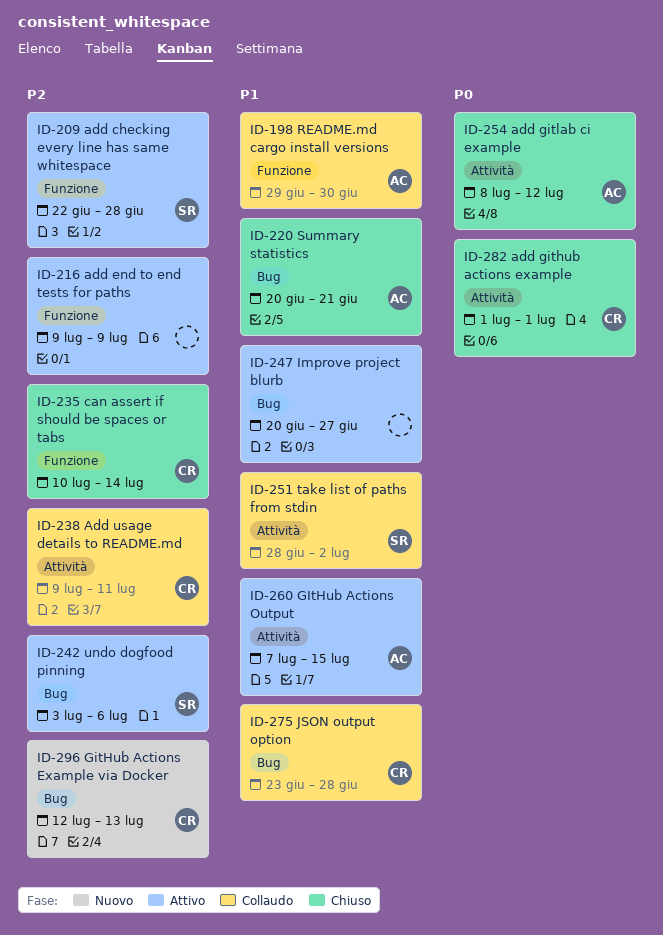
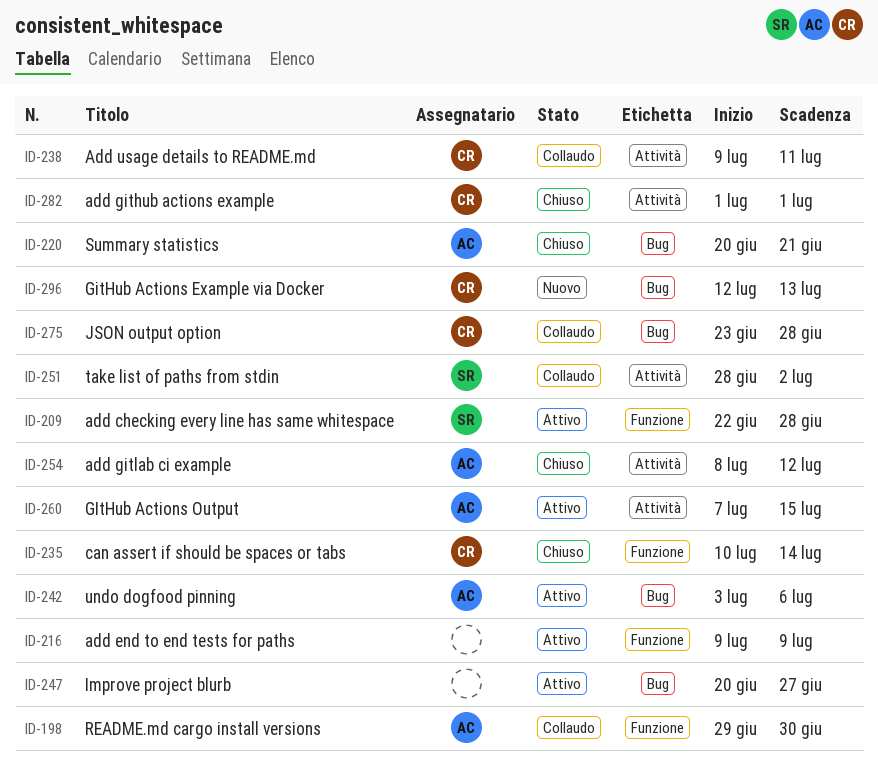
ID-242, owner: SR -> AC

